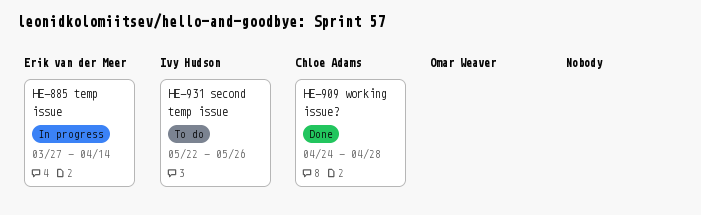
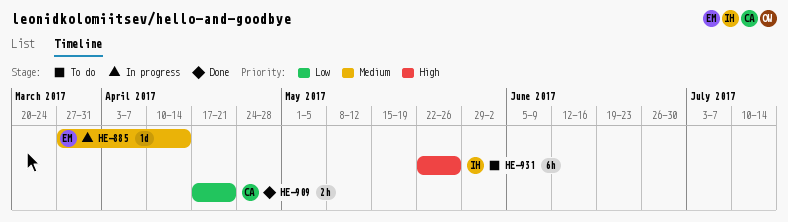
HE-909, start: Apr 24 -> Apr 17
HE-909, due: Apr 28 -> Apr 21

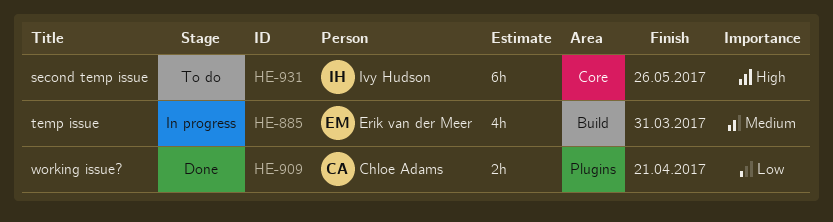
HE-885, estimate: 1d -> 4h
HE-885, due: Apr 14 -> Mar 31

